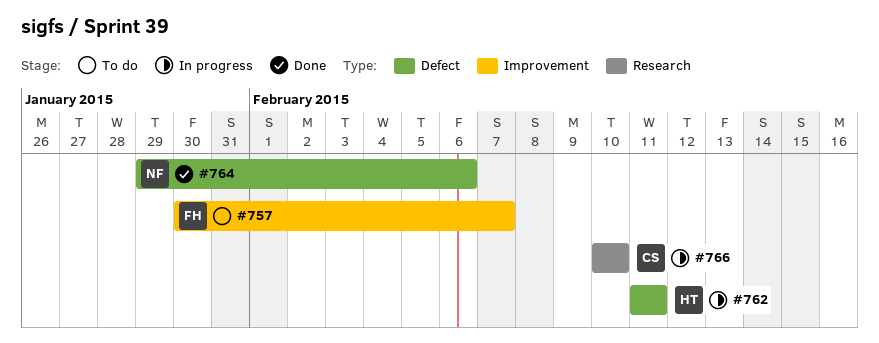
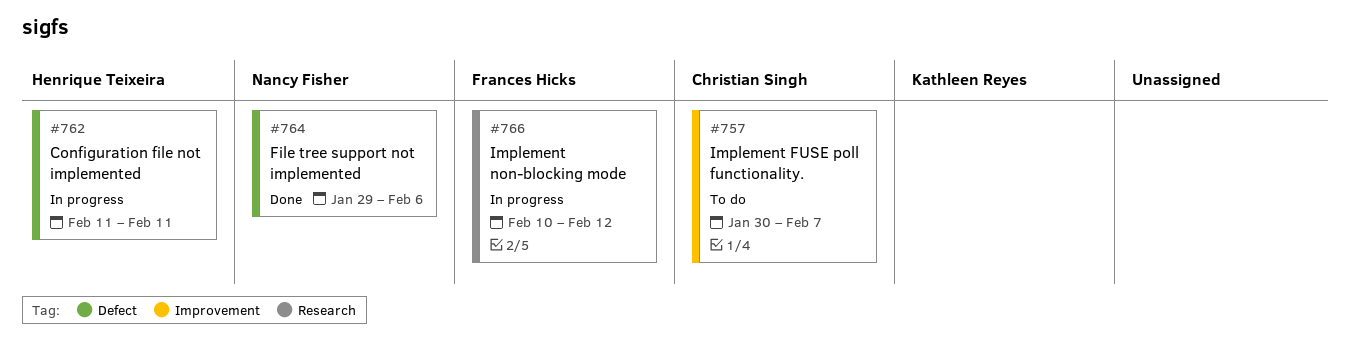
#757, owner: Frances Hicks -> Christian Singh
#766, owner: Christian Singh -> Frances Hicks
#766, due: Feb 10 -> Feb 12

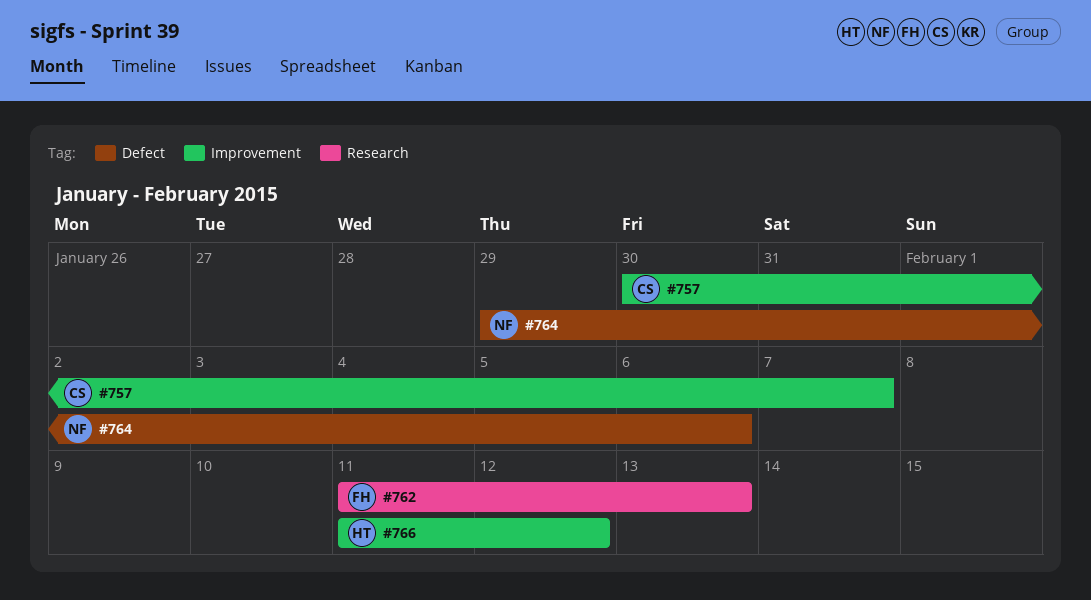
#762, owner: Henrique Teixeira -> Frances Hicks
#762, label: Defect -> Research
#762, due: Feb 11 -> Feb 13
#766, owner: Frances Hicks -> Henrique Teixeira
#766, label: Research -> Improvement
#766, start: Feb 10 -> Feb 11

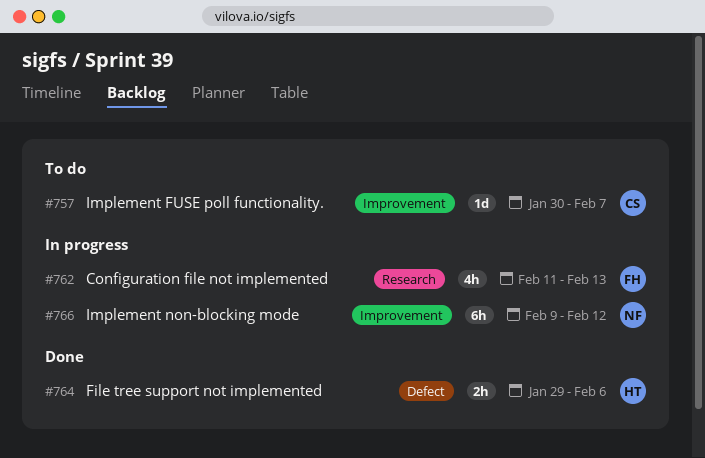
#764, owner: NF -> HT
#766, owner: HT -> NF
#766, start: Feb 11 -> Feb 9

